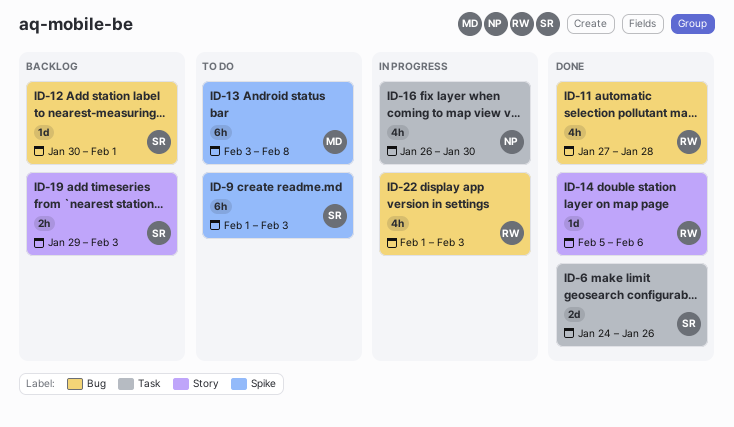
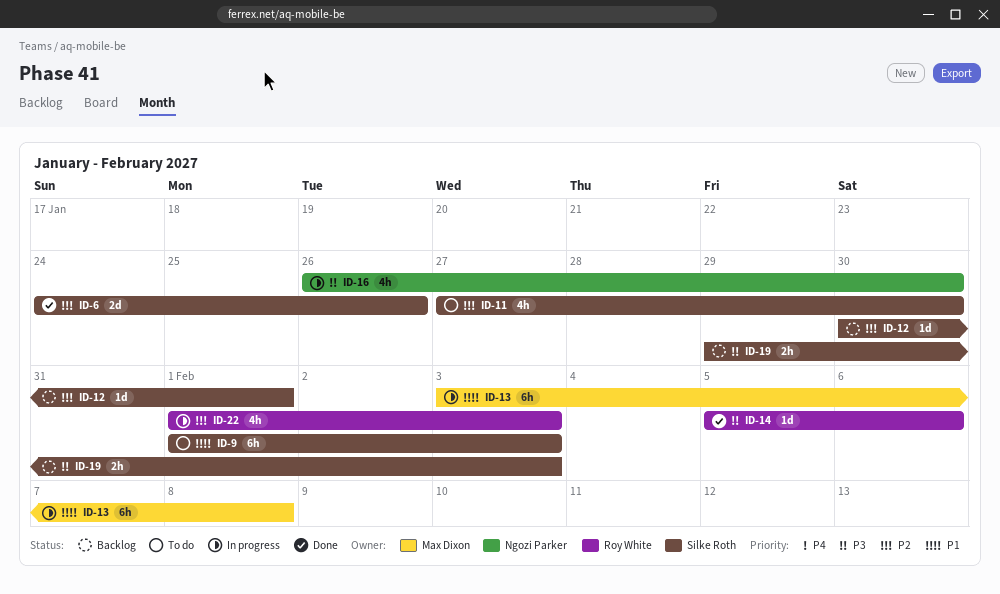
ID-11, status: Done -> To do
ID-11, owner: Roy White -> Silke Roth
ID-11, due: Jan 28 -> Jan 30
ID-13, status: To do -> In progress

